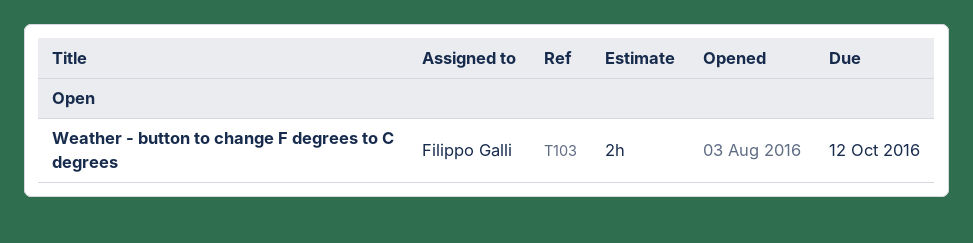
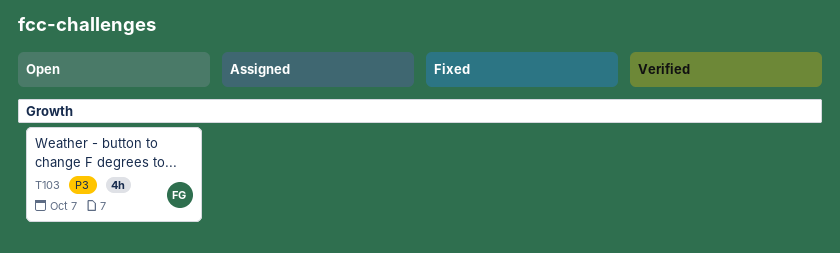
T103, estimate: 2h -> 4h
T103, due: Oct 12 -> Oct 7

